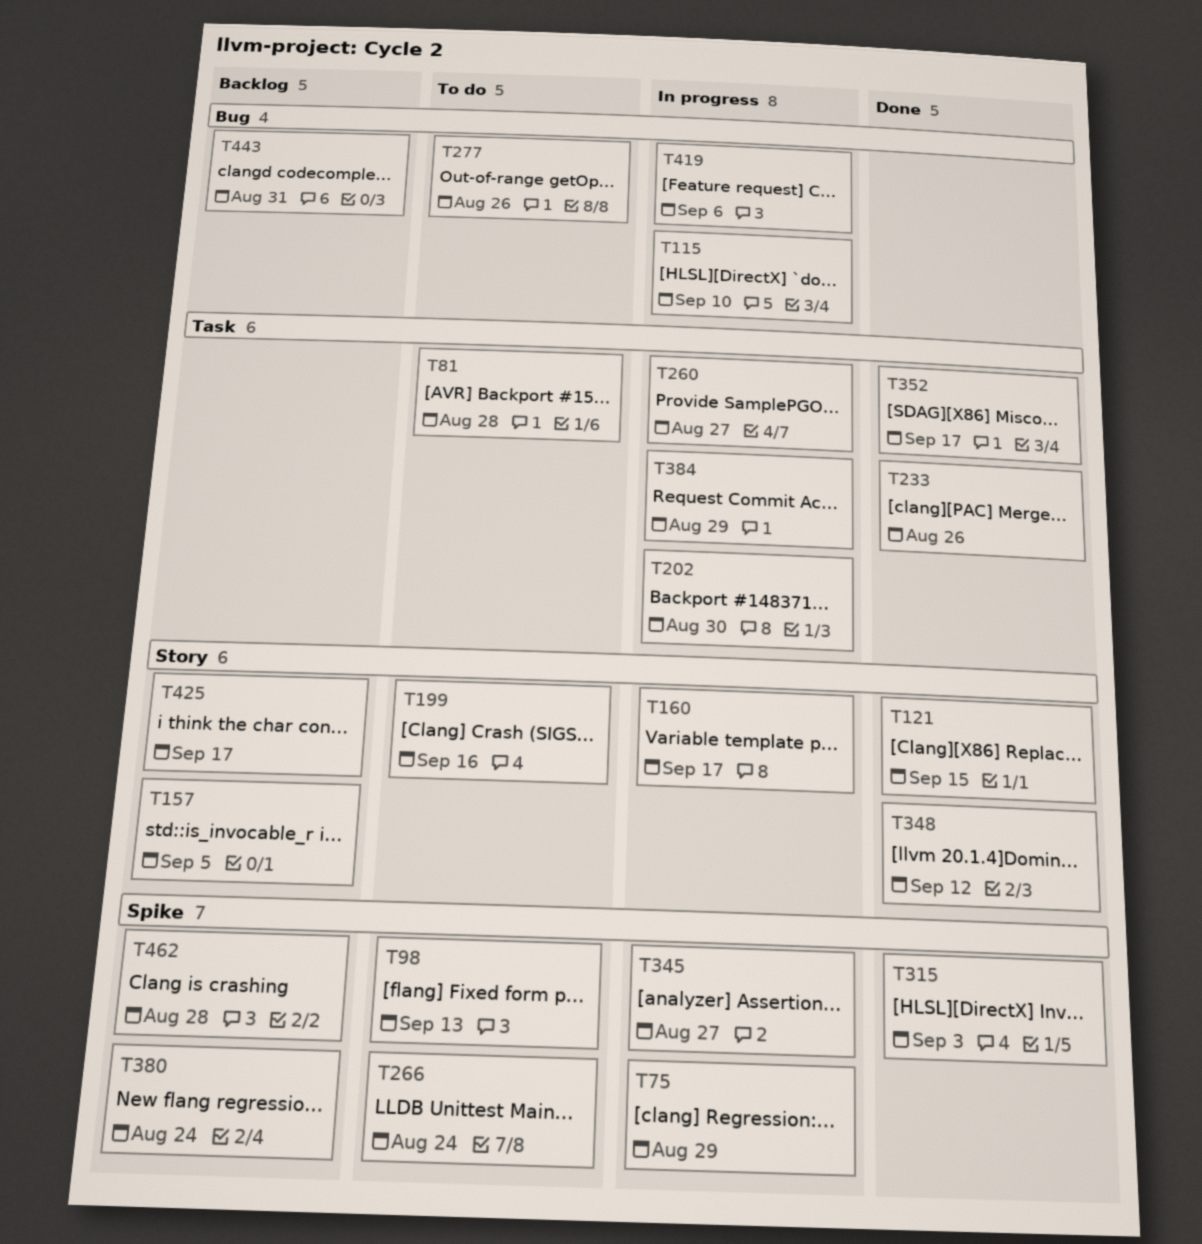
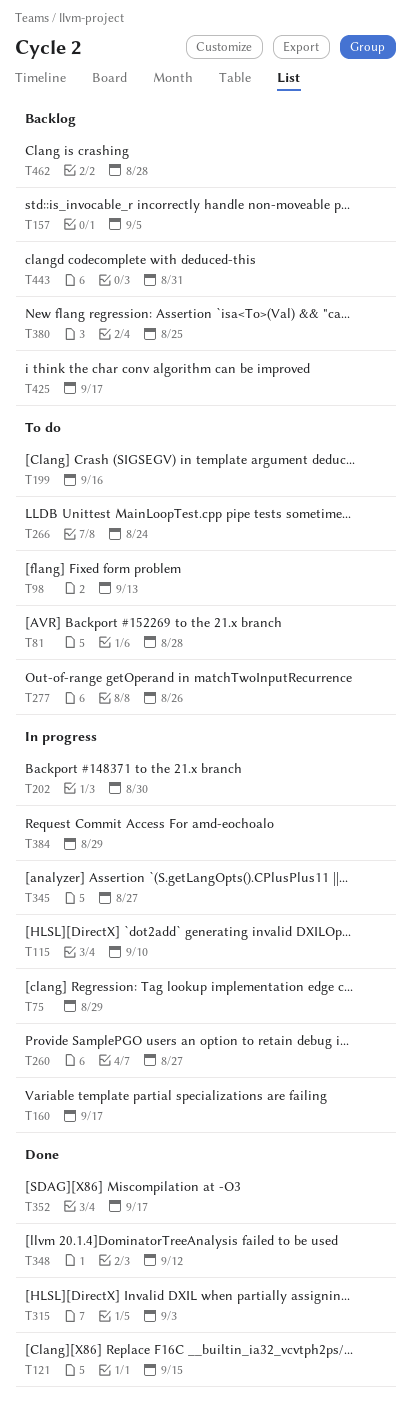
T233: present -> none
T380, due: Aug 24 -> Aug 25
T419: present -> none

